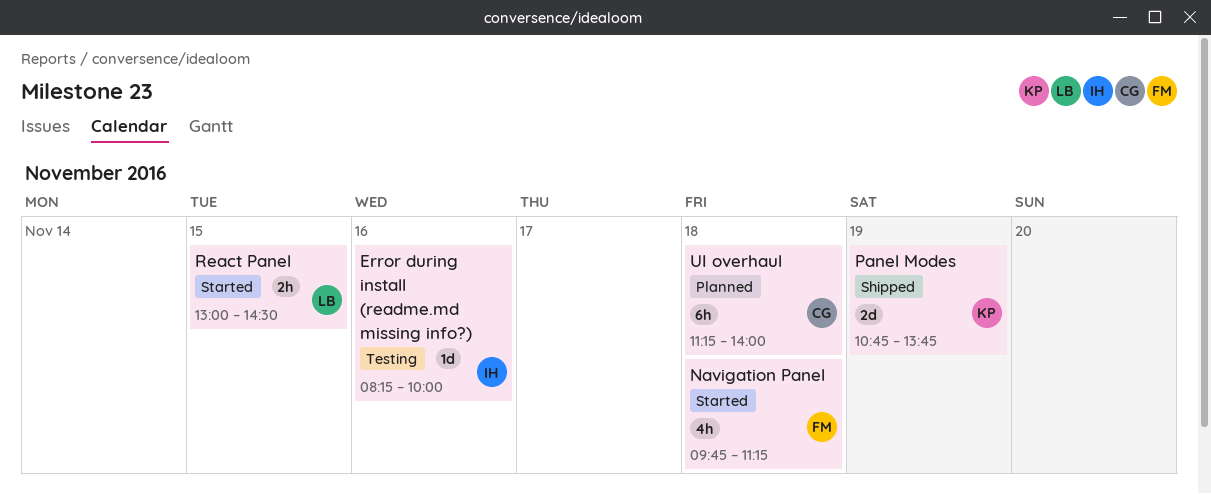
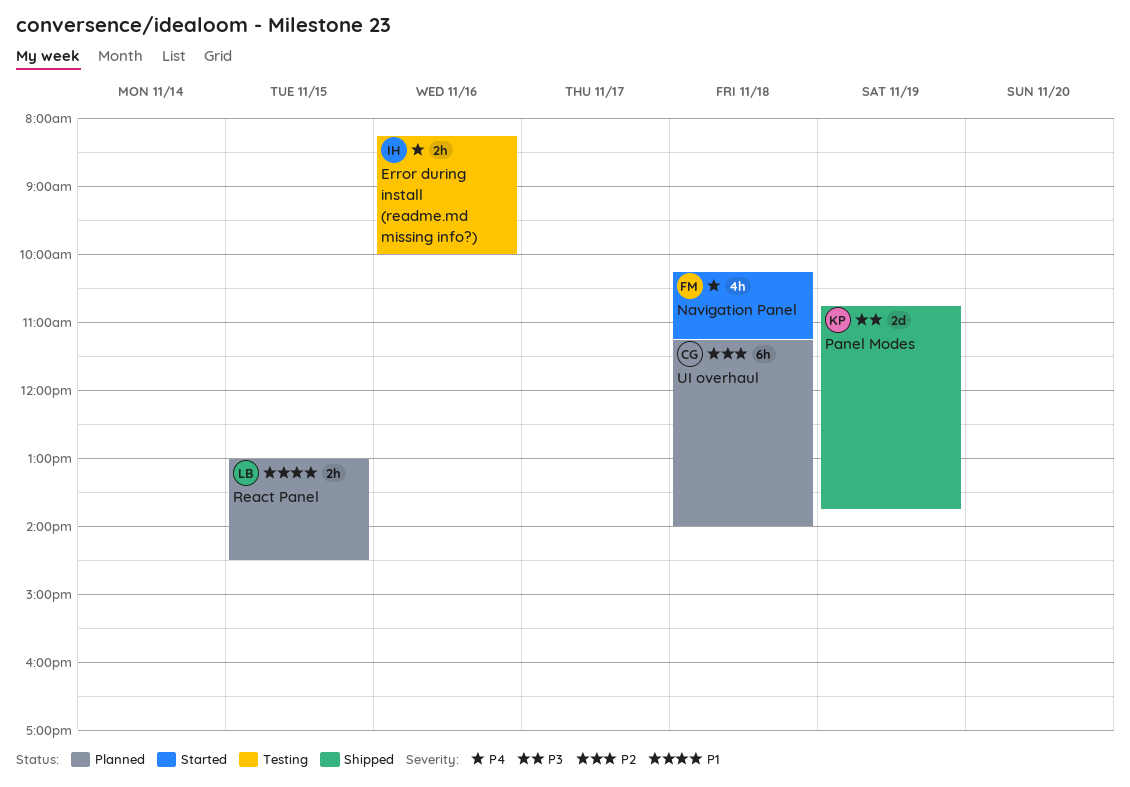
Error during install (readme.md missing info?), estimate: 1d -> 2h
Navigation Panel, begins: 09:45 -> 10:15
React Panel, status: Started -> Planned

